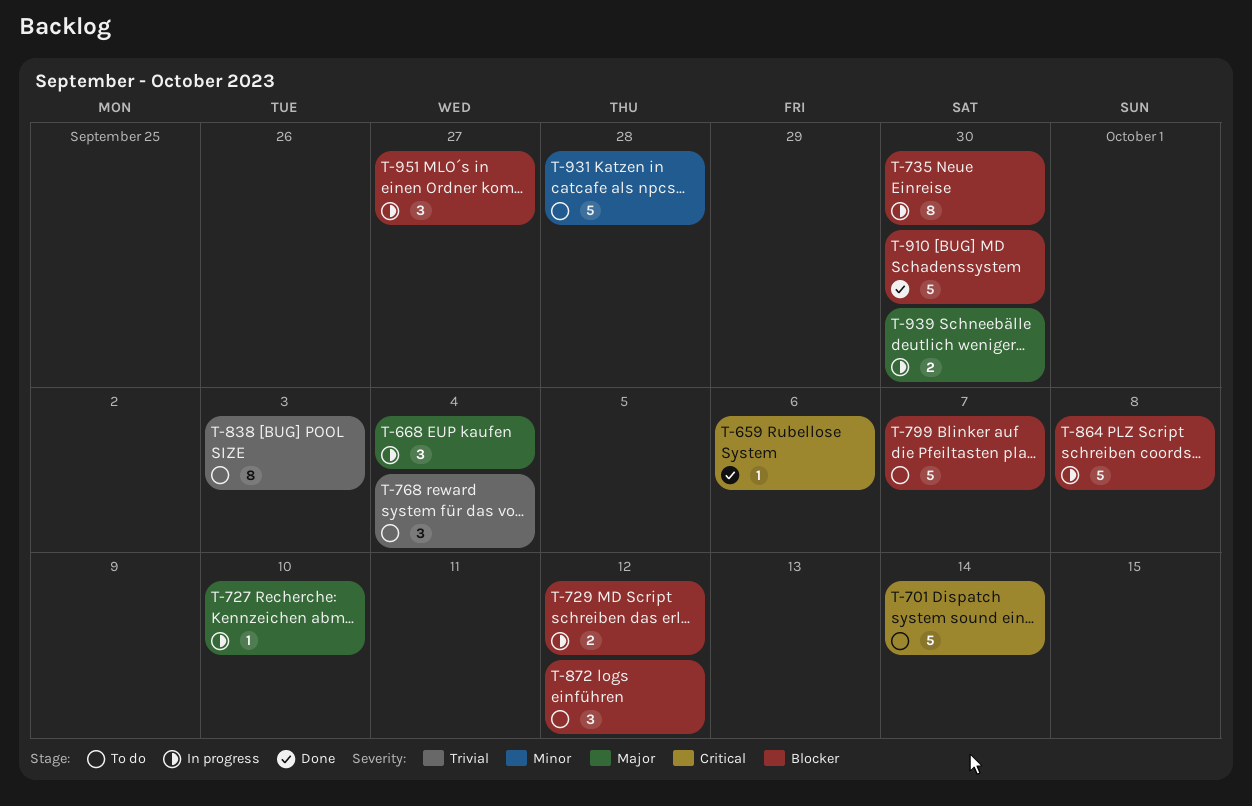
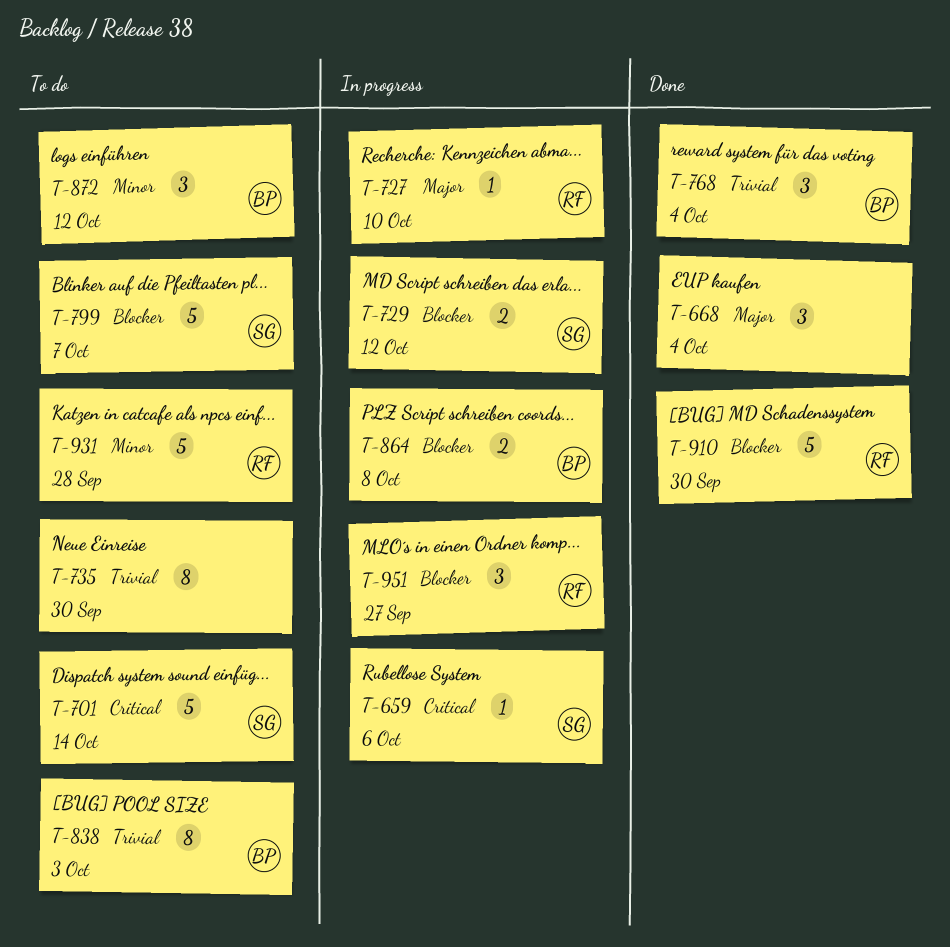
T-659, status: Done -> In progress
T-668, status: In progress -> Done
T-735, status: In progress -> To do
T-735, priority: Blocker -> Trivial
T-768, status: To do -> Done
T-864, estimate: 5 -> 2
T-872, priority: Blocker -> Minor
T-939: present -> none

